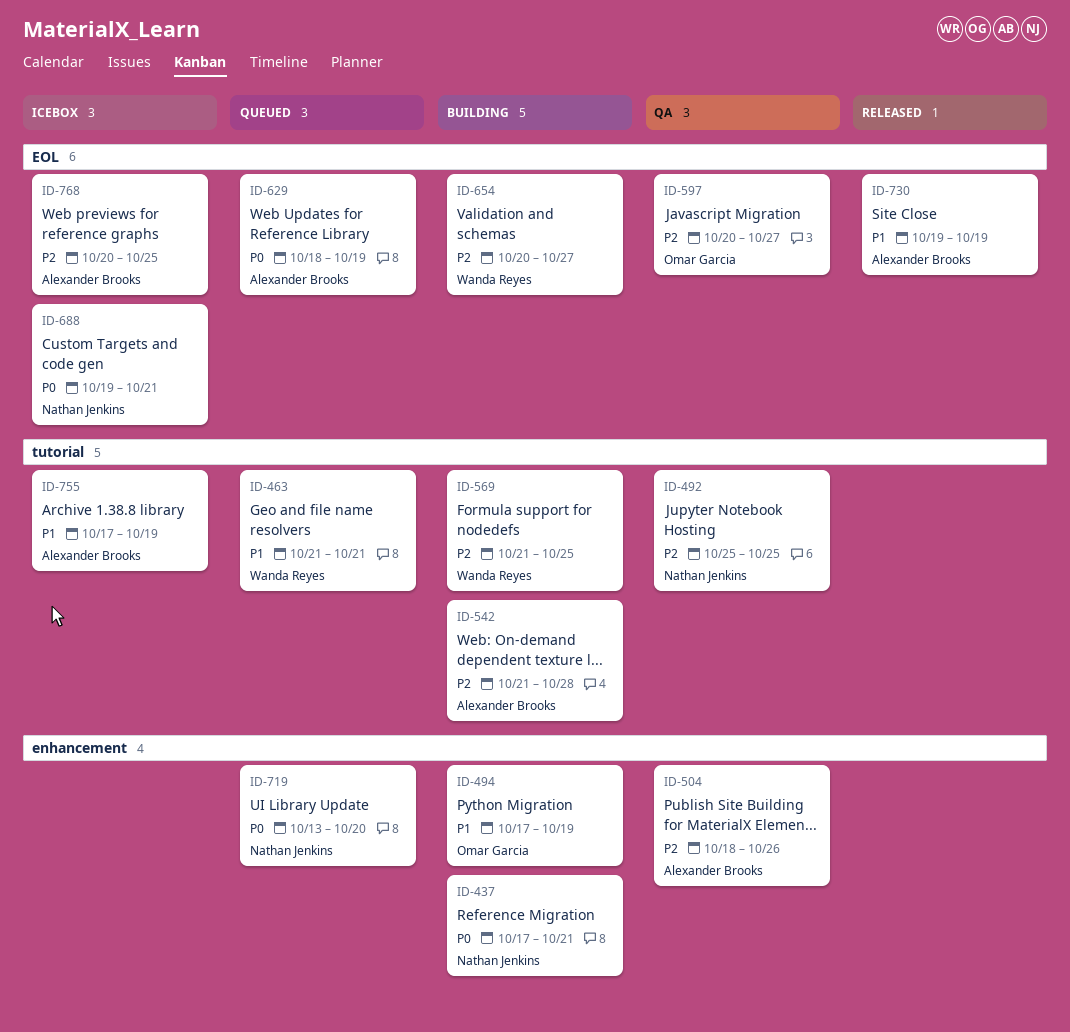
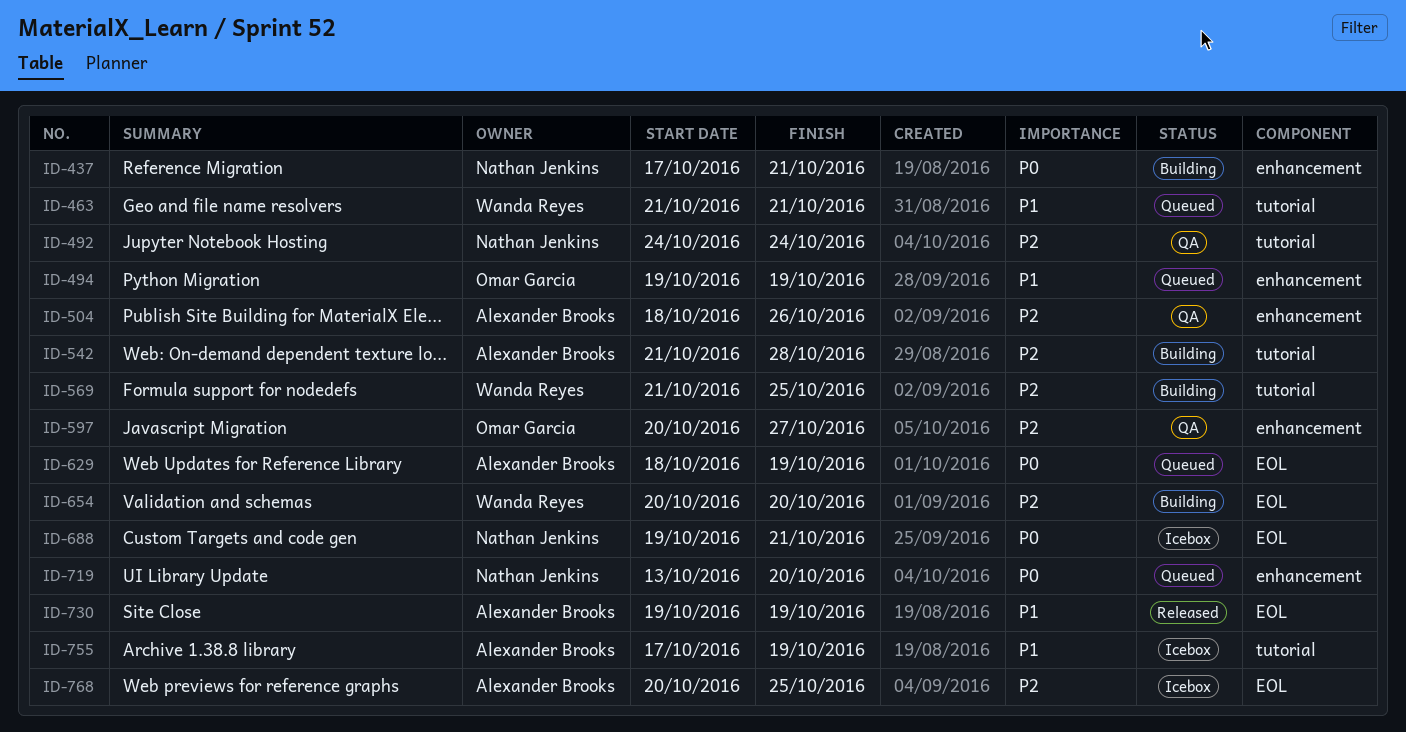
ID-492, start: Oct 25 -> Oct 24
ID-492, due: Oct 25 -> Oct 24
ID-494, status: Building -> Queued
ID-494, start: Oct 17 -> Oct 19
ID-597, label: EOL -> enhancement
ID-654, due: Oct 27 -> Oct 20

